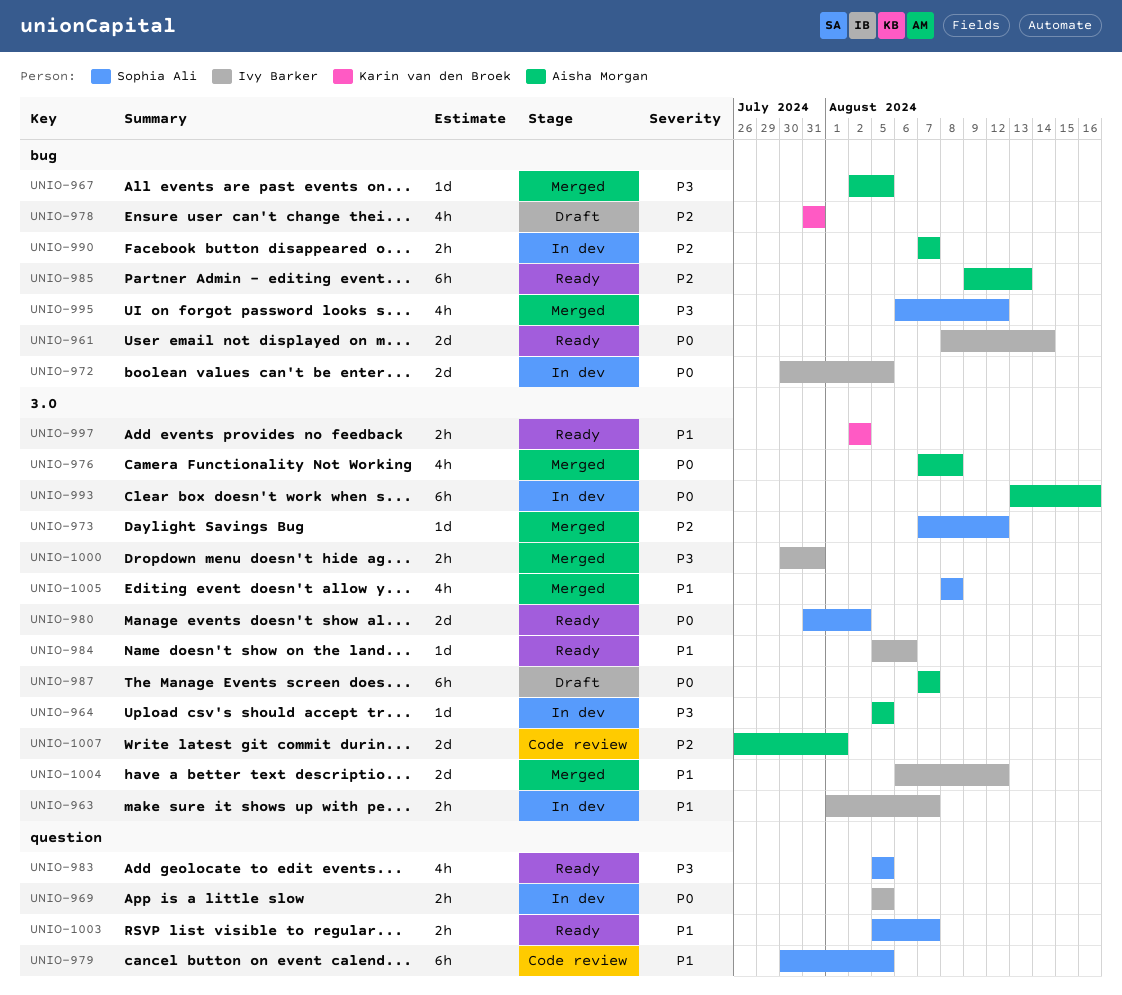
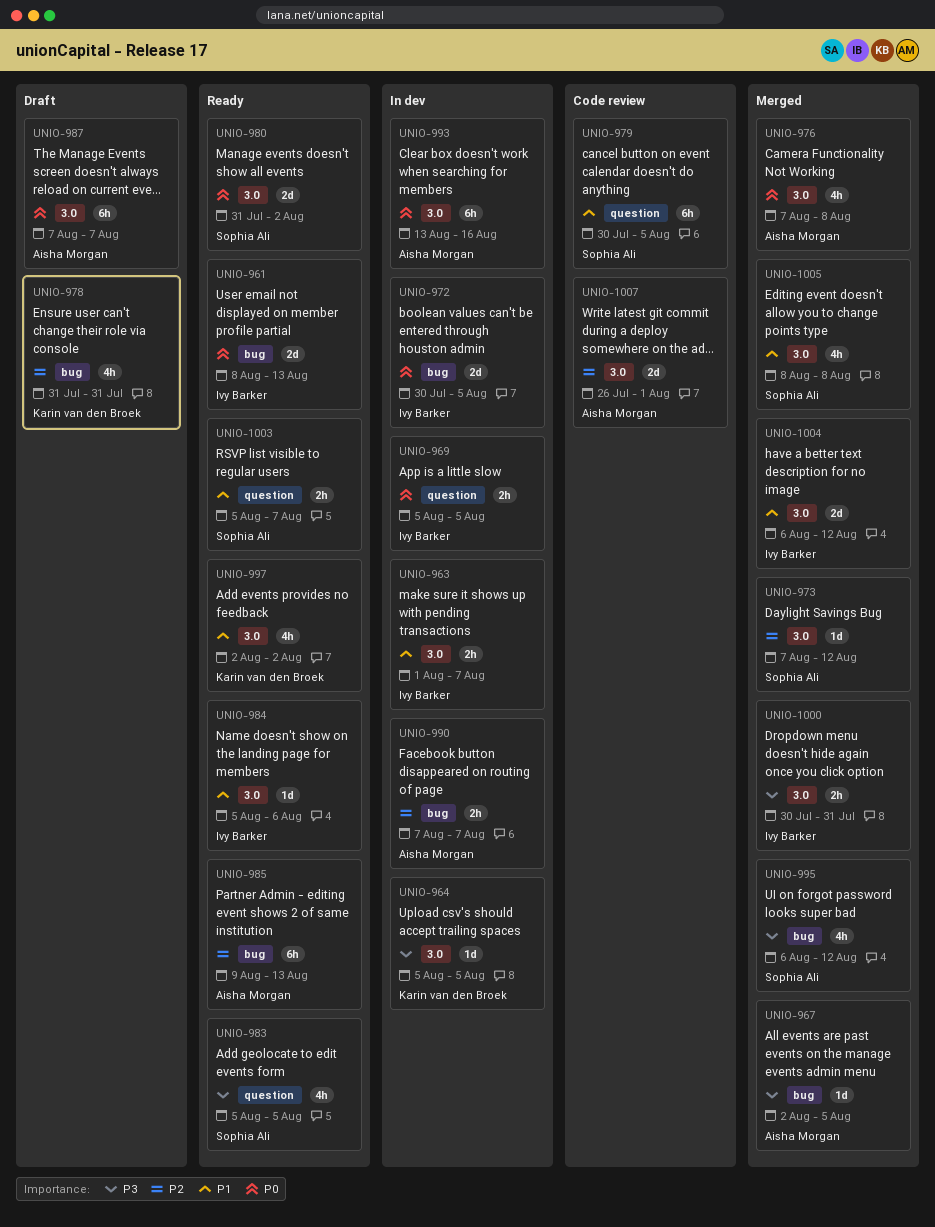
UNIO-961, due: Aug 14 -> Aug 13
UNIO-964, owner: Aisha Morgan -> Karin van den Broek
UNIO-997, estimate: 2h -> 4h

